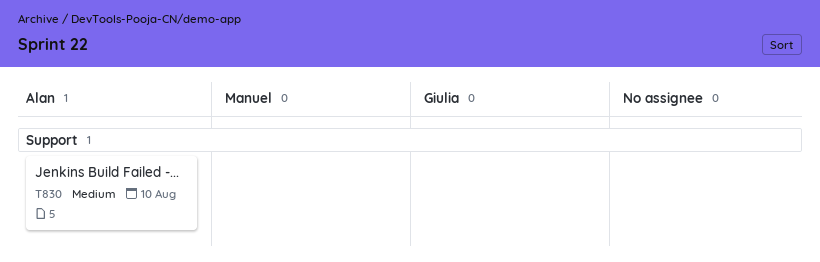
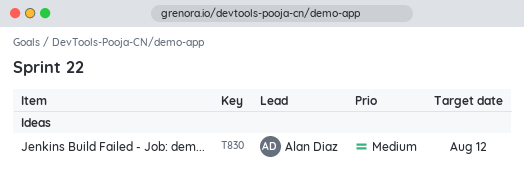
T830, due: Aug 10 -> Aug 12

